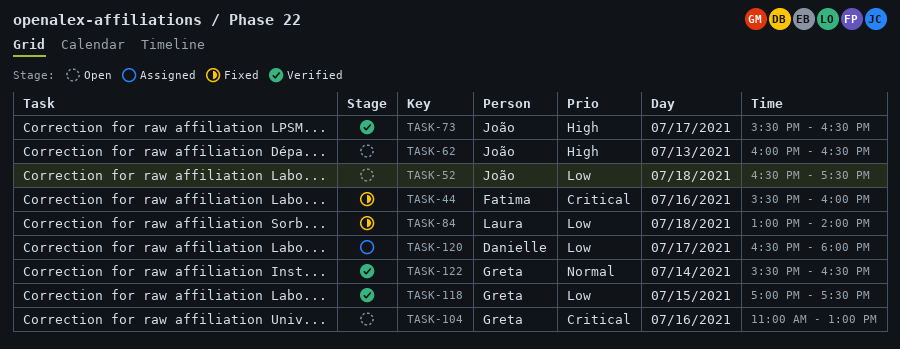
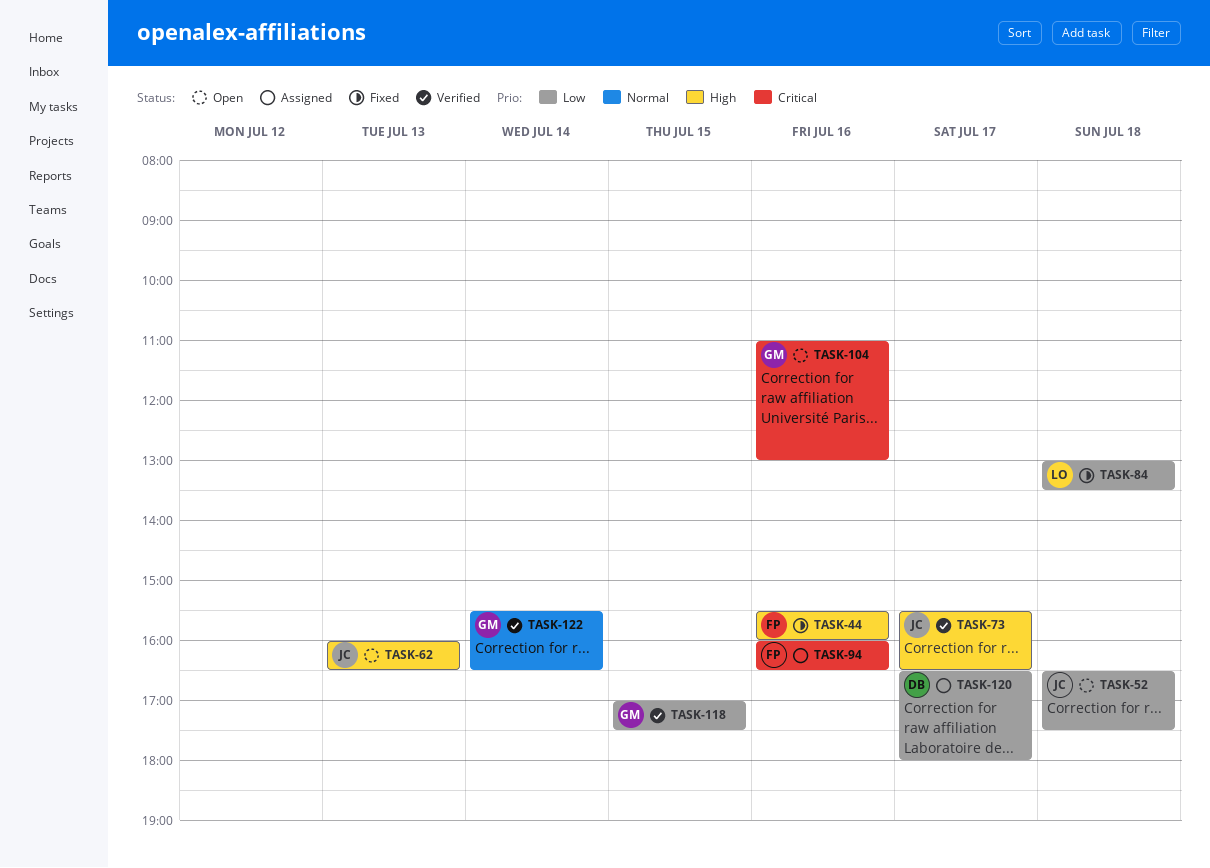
TASK-44, priority: Critical -> High
TASK-84, ends: 14:00 -> 13:30
TASK-94: none -> present

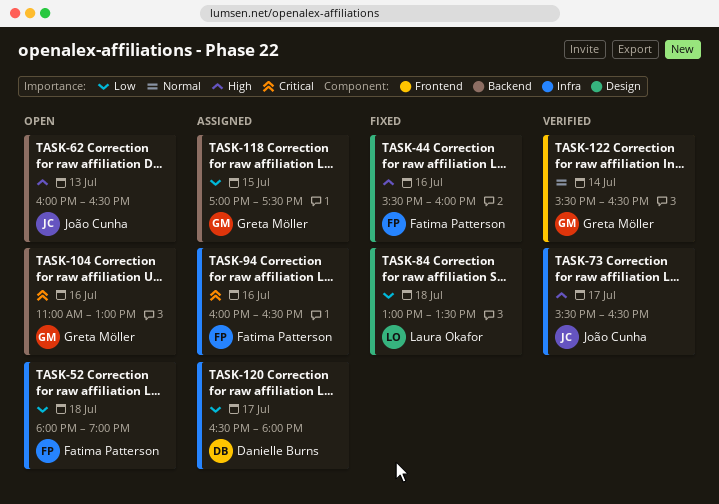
TASK-52, owner: João Cunha -> Fatima Patterson
TASK-52, begins: 16:30 -> 18:00
TASK-52, ends: 17:30 -> 19:00
TASK-118, status: Verified -> Assigned

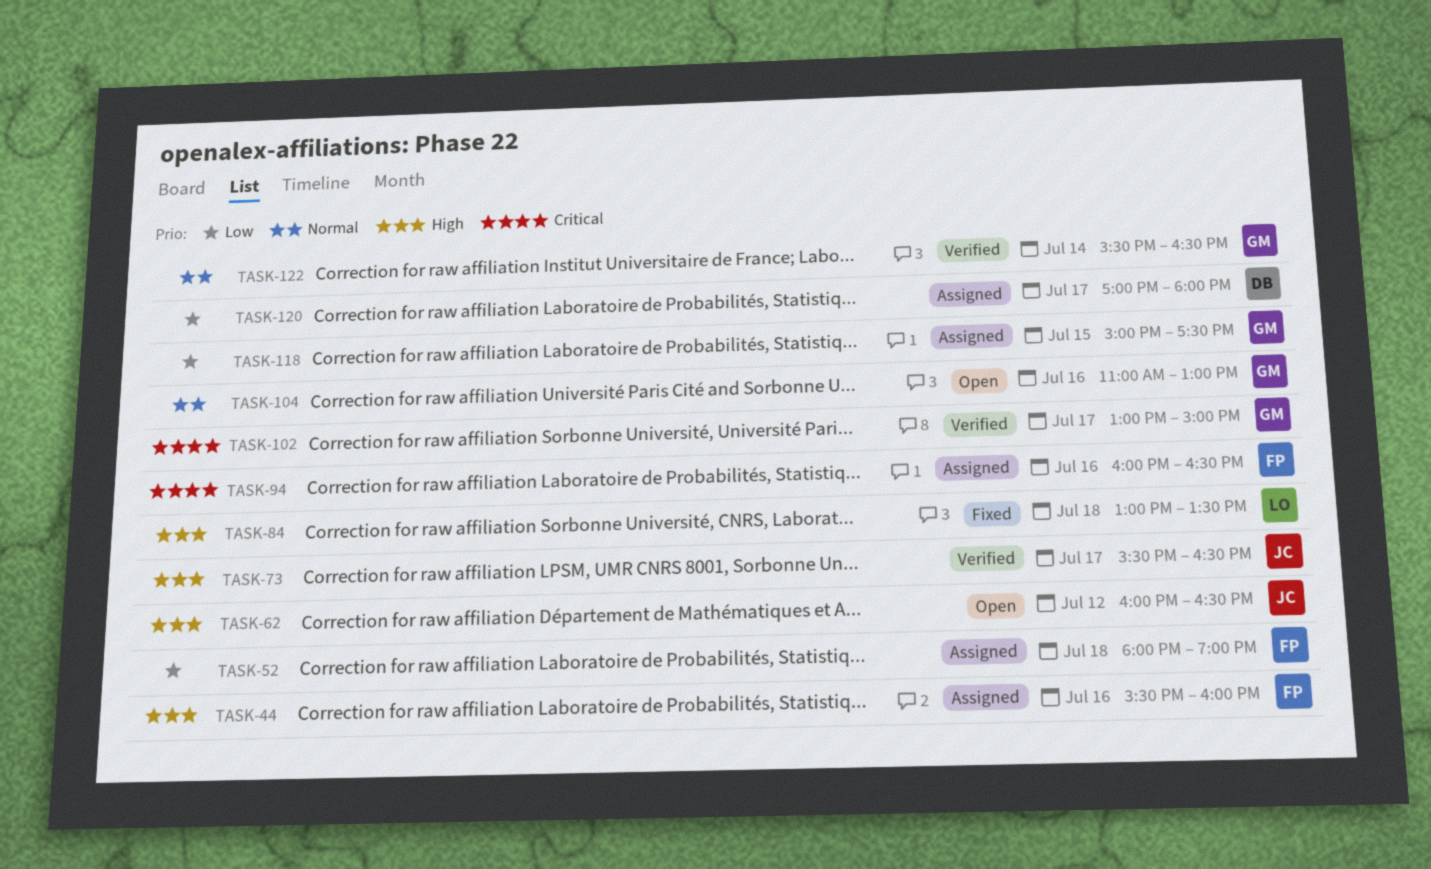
TASK-44, status: Fixed -> Assigned
TASK-52, status: Open -> Assigned
TASK-62, day: Jul 13 -> Jul 12
TASK-84, priority: Low -> High
TASK-102: none -> present
TASK-104, priority: Critical -> Normal
TASK-118, begins: 17:00 -> 15:00
TASK-120, begins: 16:30 -> 17:00

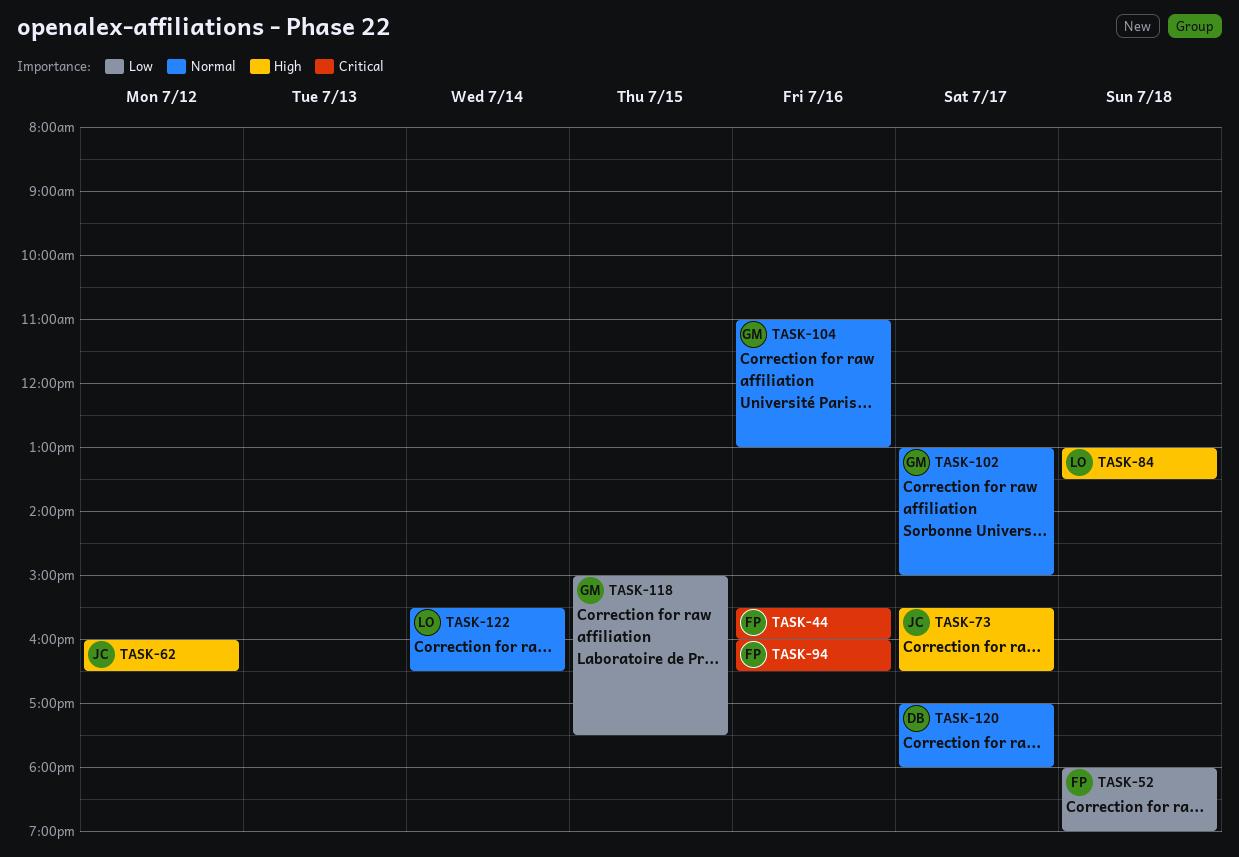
TASK-44, priority: High -> Critical
TASK-102, priority: Critical -> Normal
TASK-120, priority: Low -> Normal
TASK-122, owner: GM -> LO

